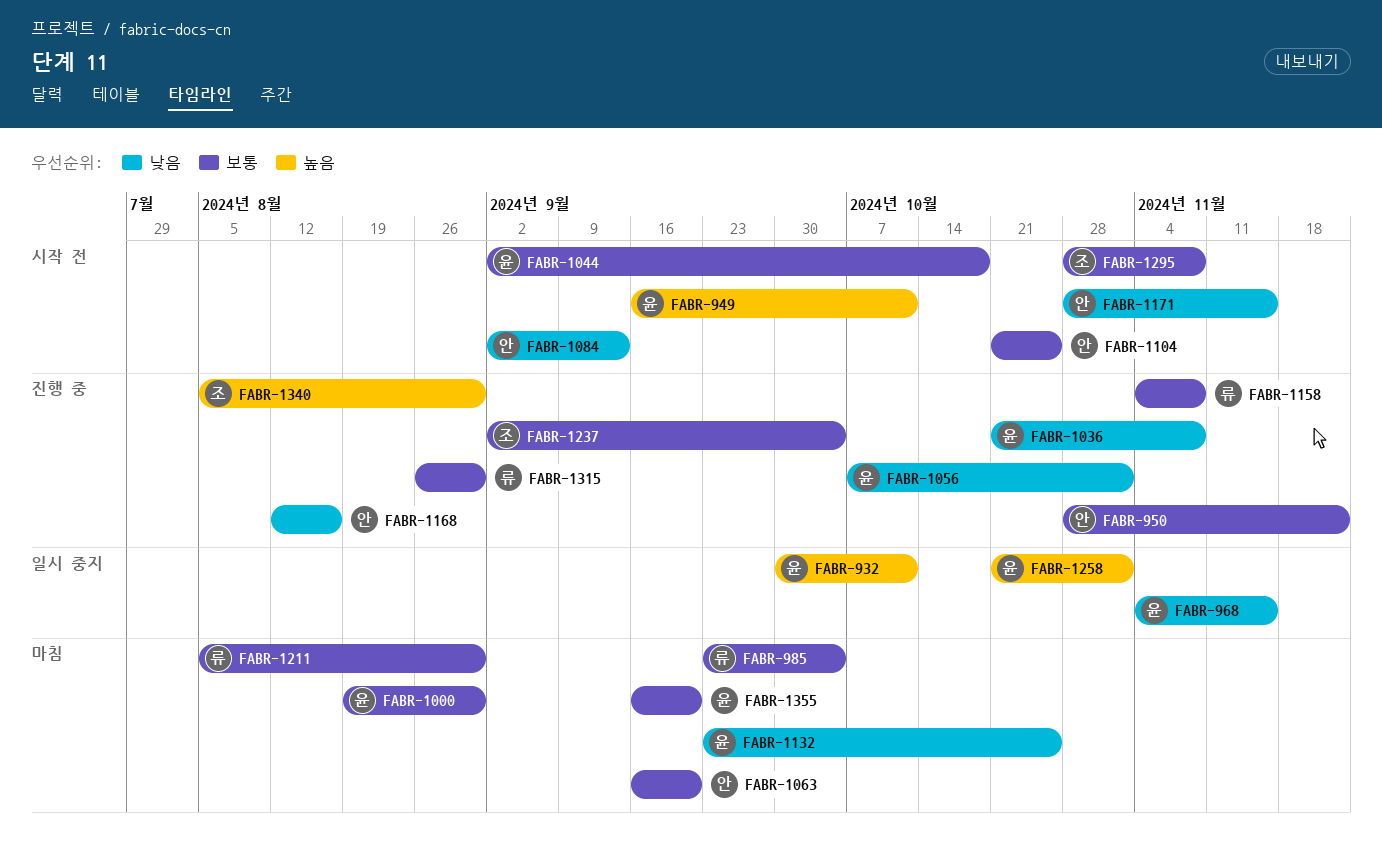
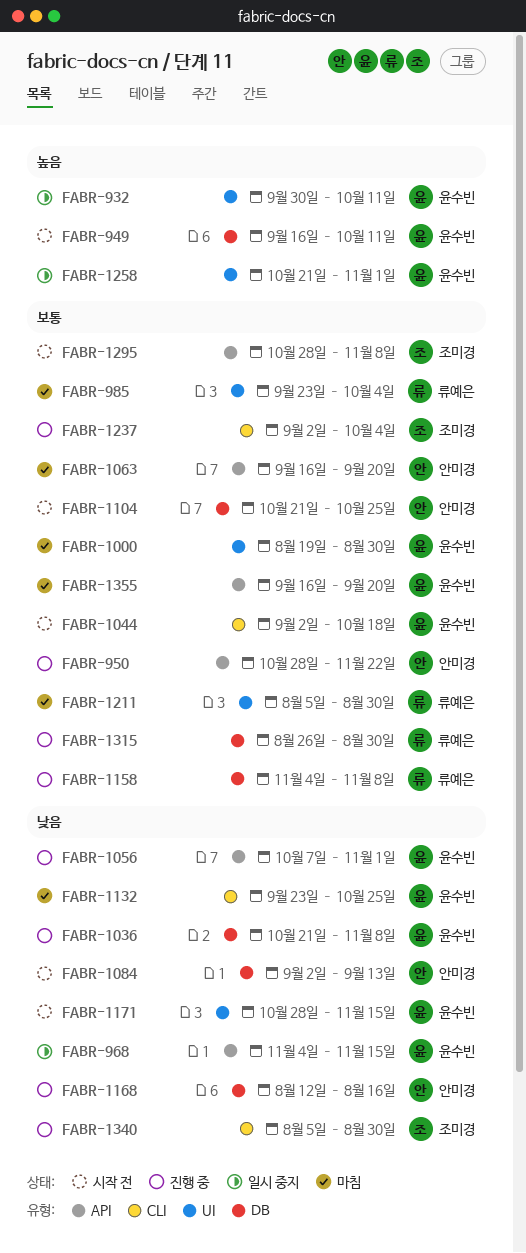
FABR-1171, owner: 안미경 -> 윤수빈
FABR-1340, priority: 높음 -> 낮음

